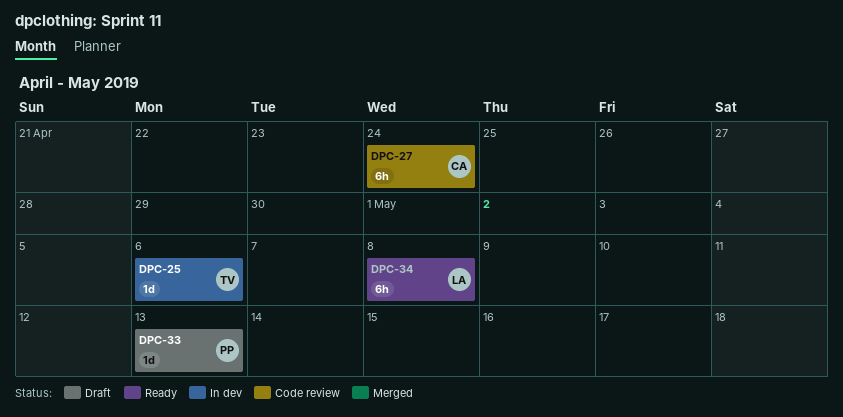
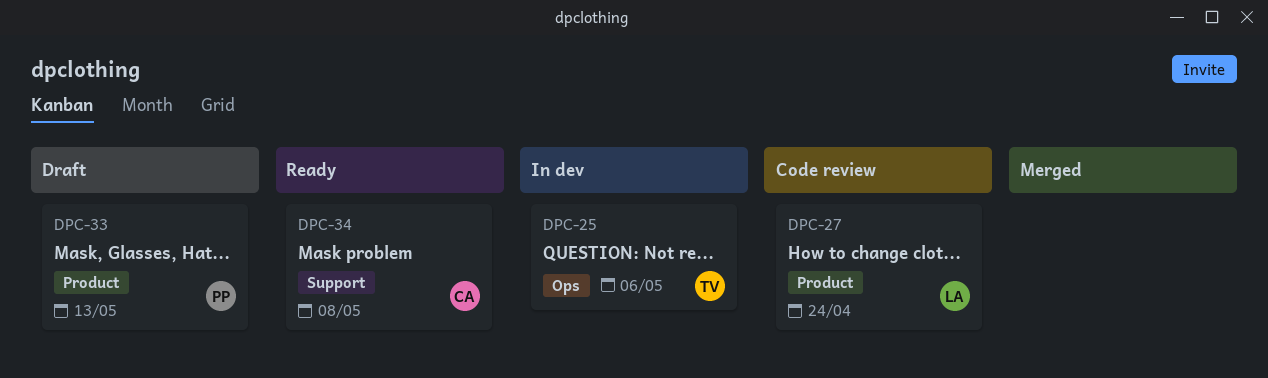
DPC-27, owner: CA -> LA
DPC-34, owner: LA -> CA

